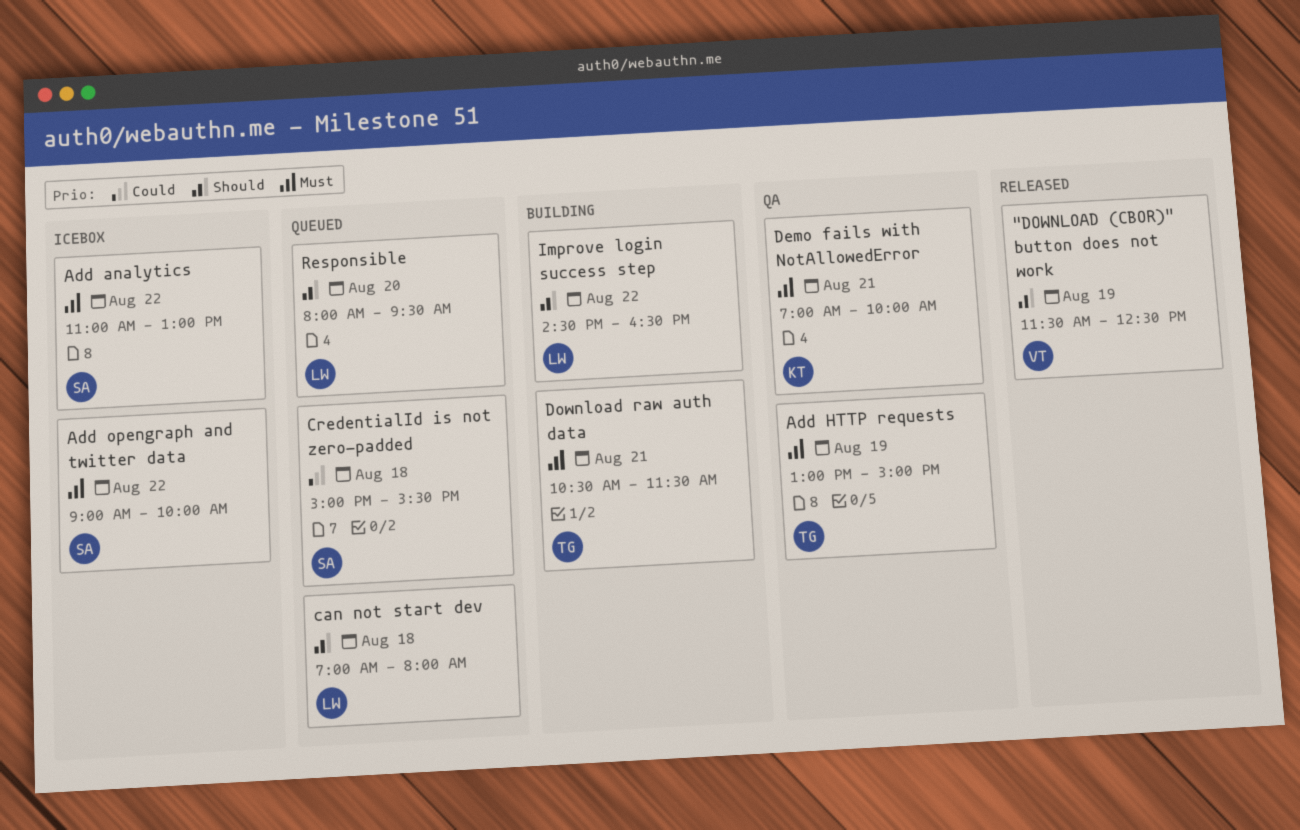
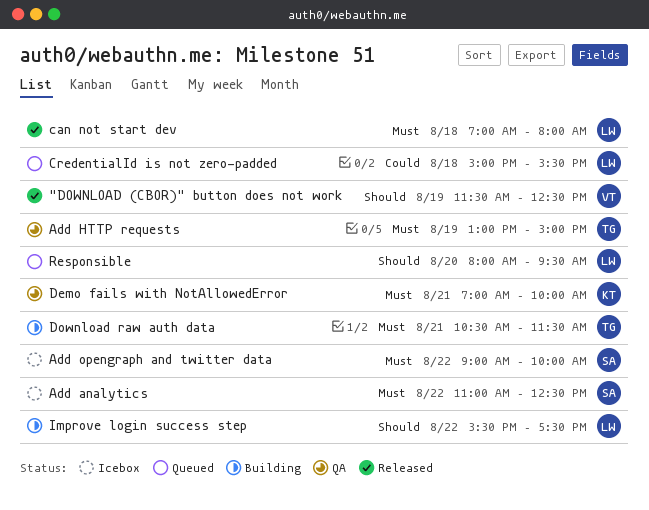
Add analytics, ends: 13:00 -> 12:30
can not start dev, status: Queued -> Released
can not start dev, priority: Should -> Must
CredentialId is not zero-padded, owner: SA -> LW
Improve login success step, begins: 14:30 -> 15:30
Improve login success step, ends: 16:30 -> 17:30

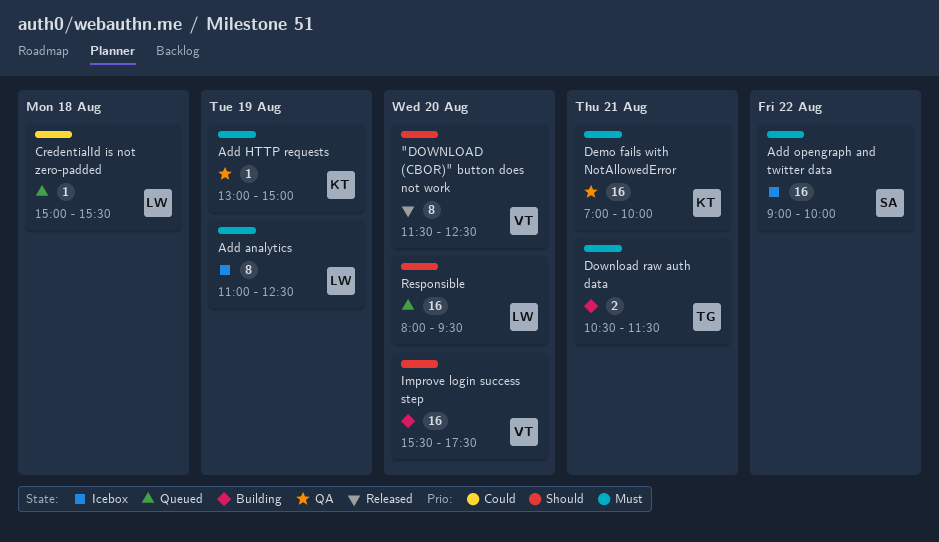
"DOWNLOAD (CBOR)" button does not work, day: Aug 19 -> Aug 20
Add analytics, owner: SA -> LW
Add analytics, day: Aug 22 -> Aug 19
Add HTTP requests, owner: TG -> KT
can not start dev: present -> none
Improve login success step, owner: LW -> VT
Improve login success step, day: Aug 22 -> Aug 20

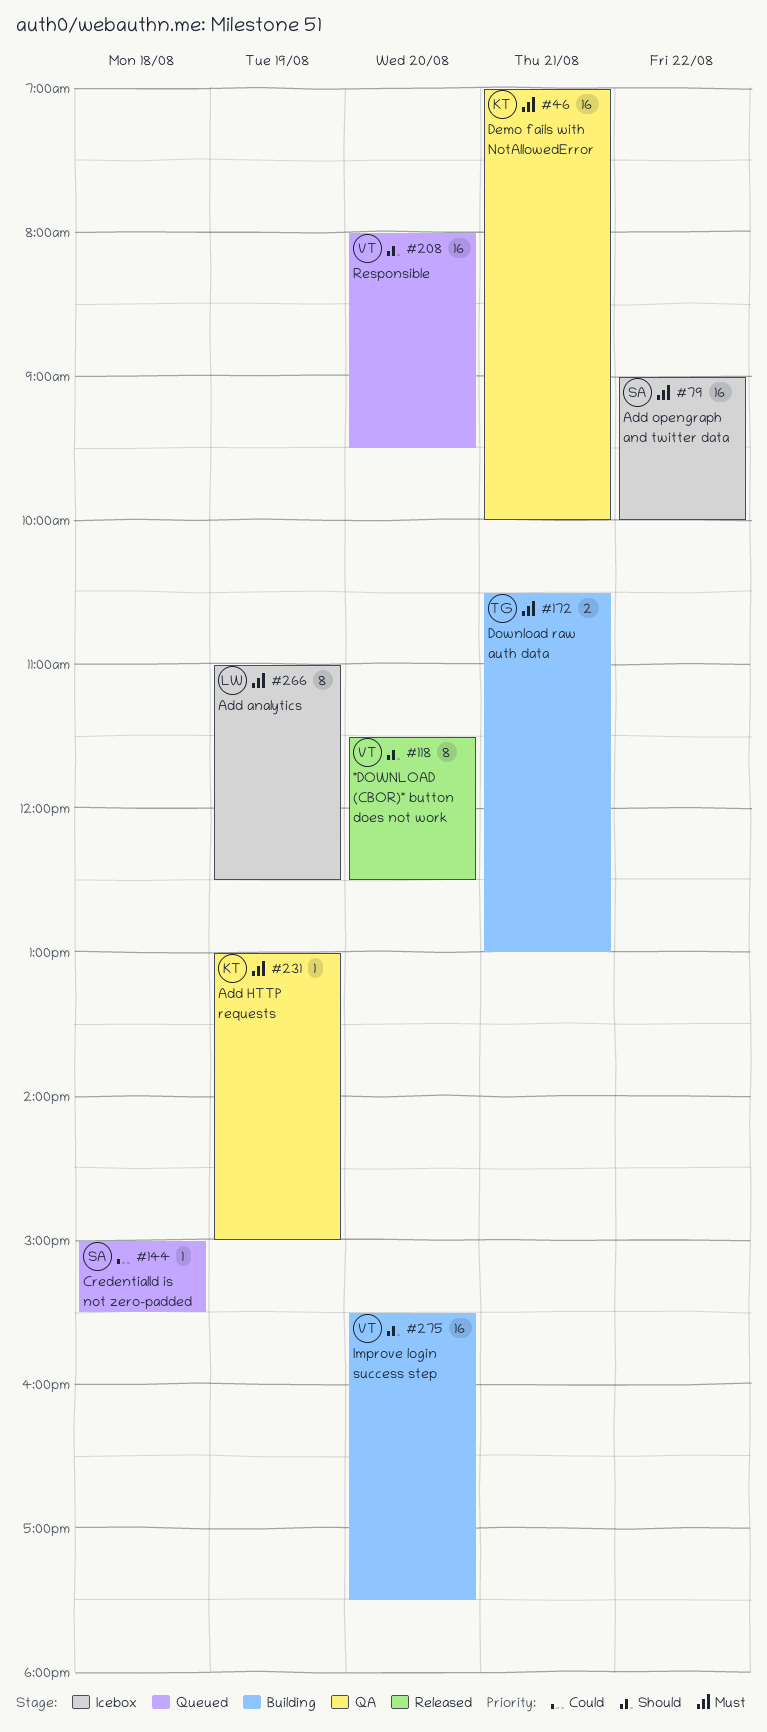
CredentialId is not zero-padded, owner: LW -> SA
Download raw auth data, ends: 11:30 -> 13:00
Responsible, owner: LW -> VT

